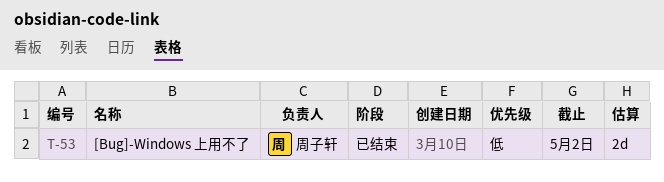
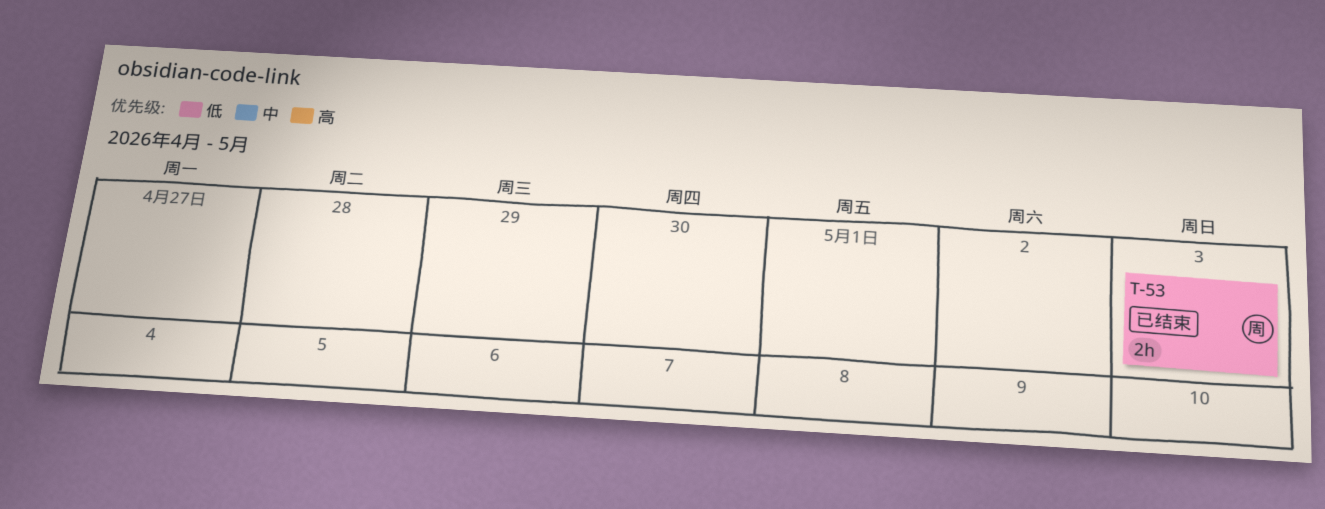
T-53, estimate: 2d -> 2h
T-53, due: May 2 -> May 3

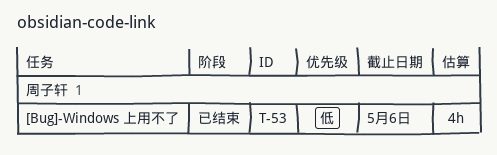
T-53, estimate: 2h -> 4h
T-53, due: May 3 -> May 6

